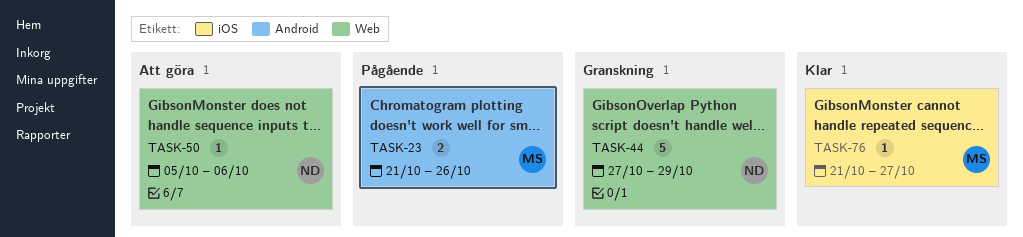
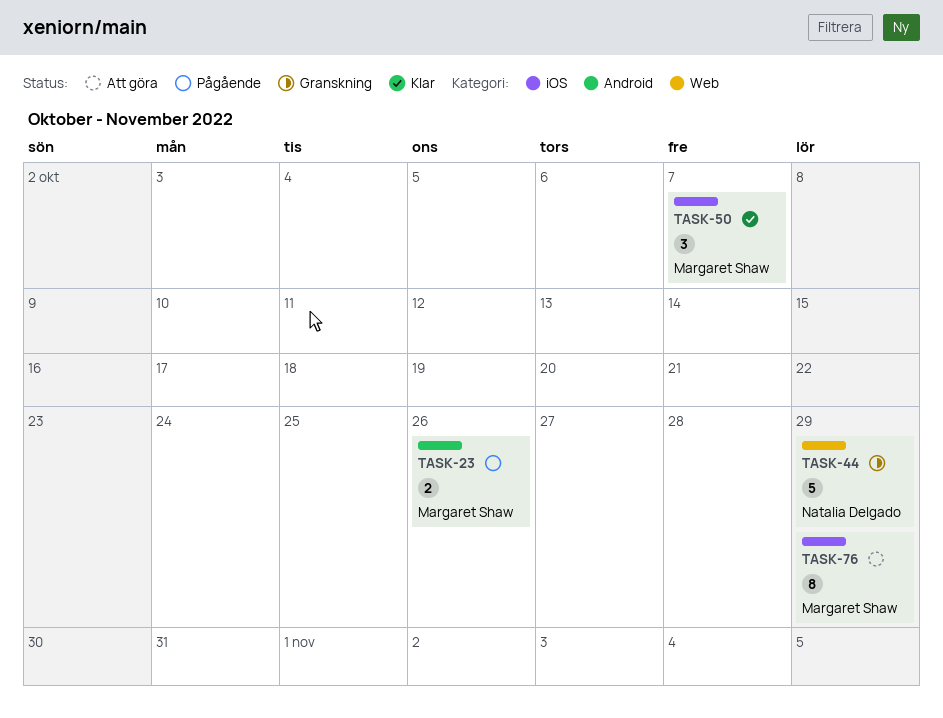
TASK-50, status: Att göra -> Klar
TASK-50, owner: Natalia Delgado -> Margaret Shaw
TASK-50, label: Web -> iOS
TASK-50, estimate: 1 -> 3
TASK-50, due: Oct 6 -> Oct 7
TASK-76, status: Klar -> Att göra
TASK-76, estimate: 1 -> 8
TASK-76, due: Oct 27 -> Oct 29

